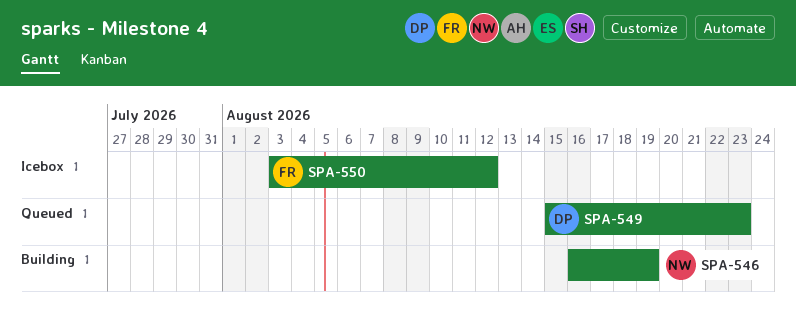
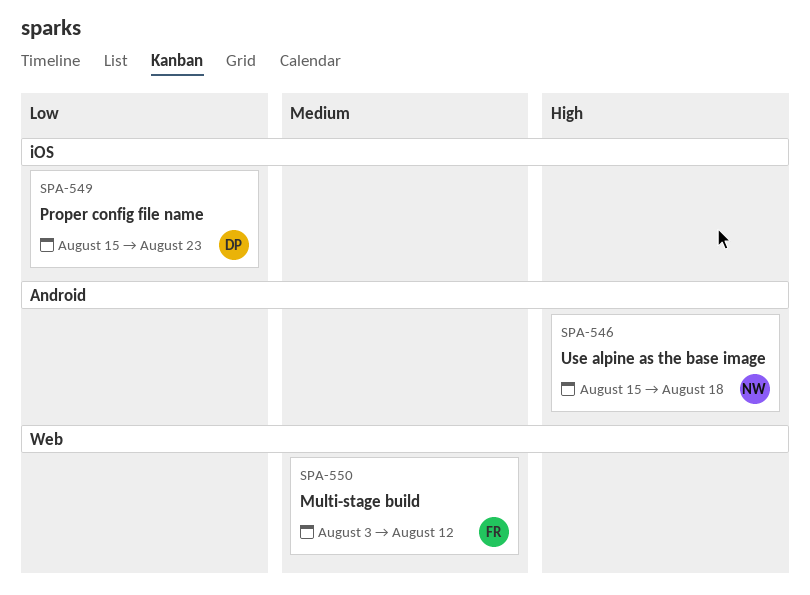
SPA-546, start: Aug 16 -> Aug 15
SPA-546, due: Aug 19 -> Aug 18

